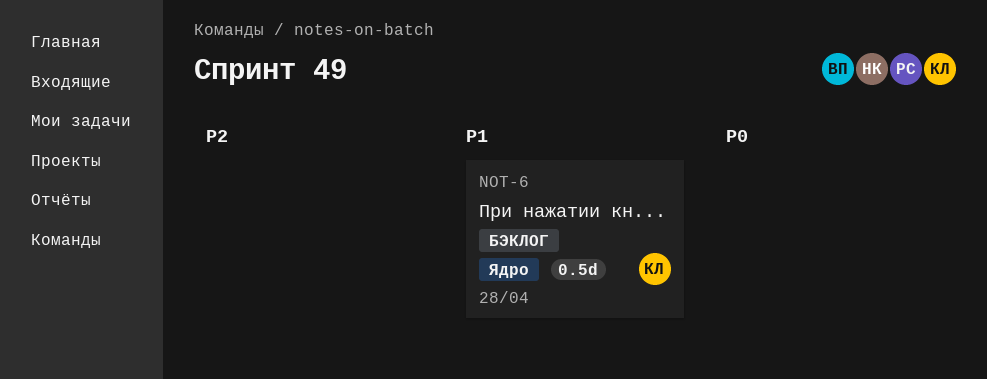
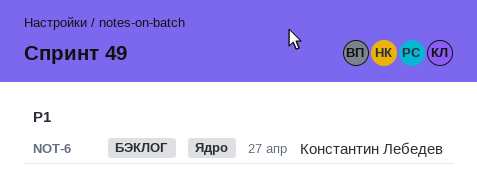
NOT-6, due: Apr 28 -> Apr 27

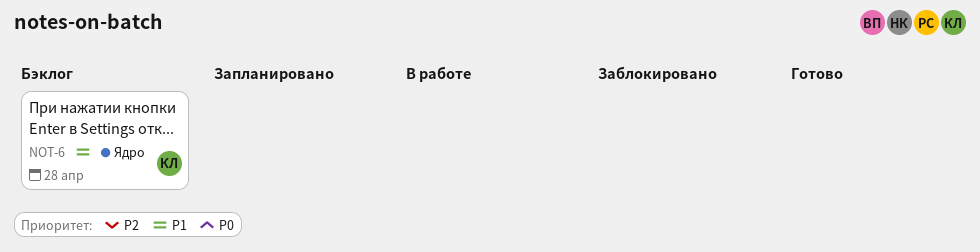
NOT-6, due: Apr 27 -> Apr 28

